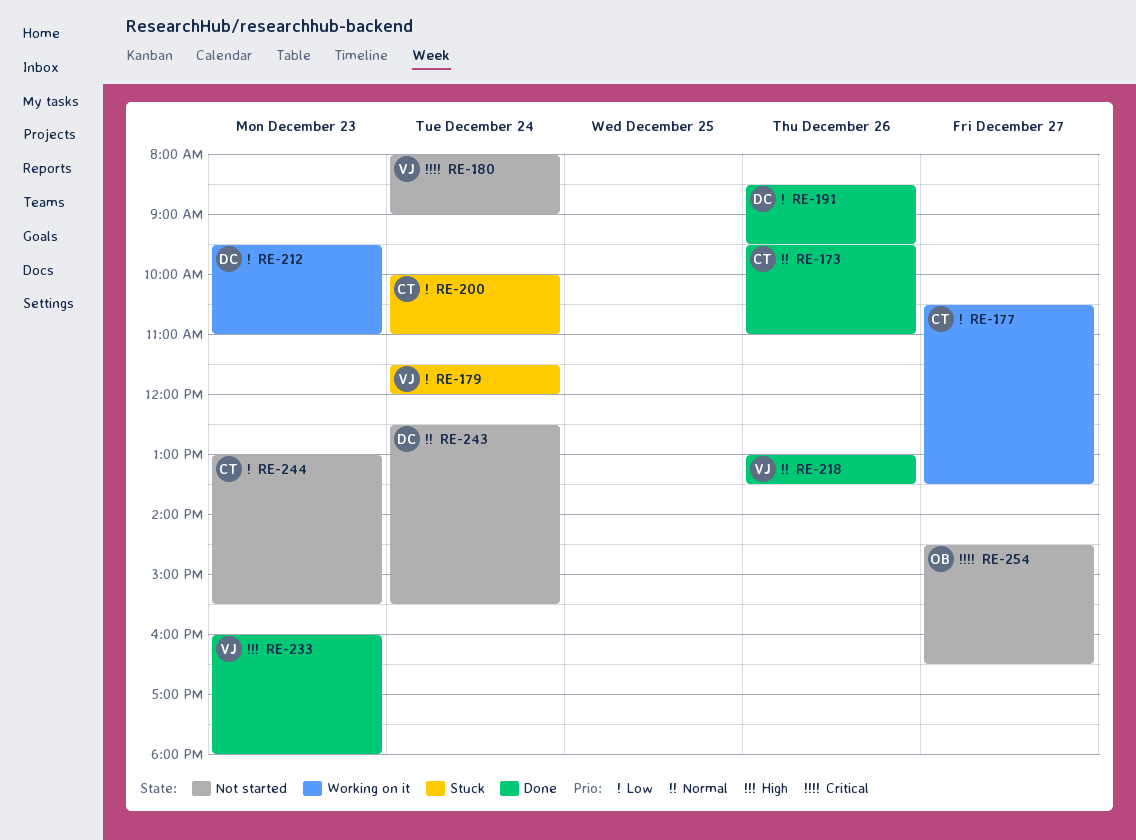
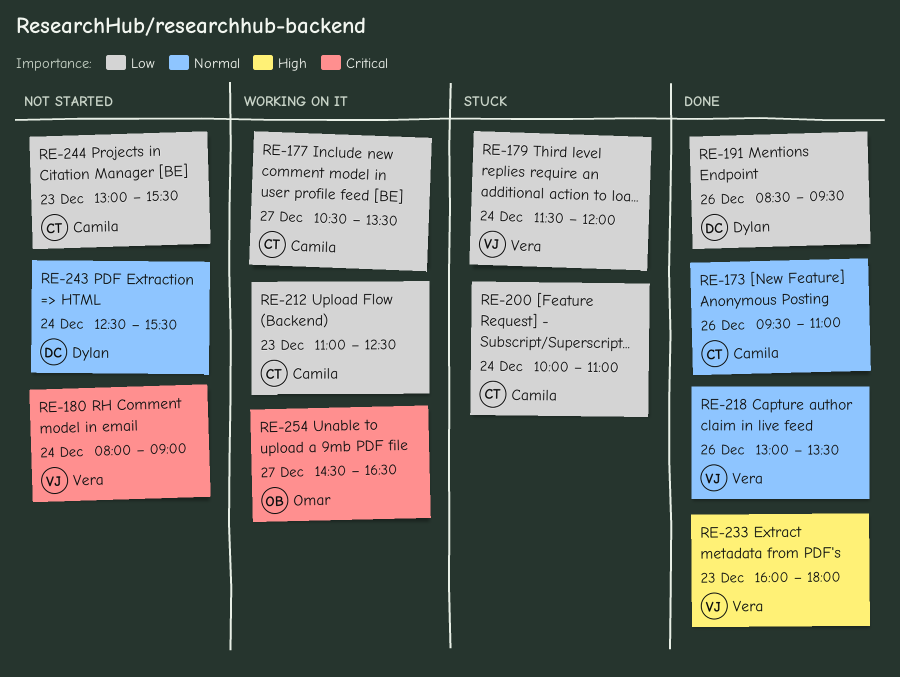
RE-212, owner: Dylan -> Camila
RE-212, begins: 09:30 -> 11:00
RE-212, ends: 11:00 -> 12:30
RE-254, status: Not started -> Working on it

